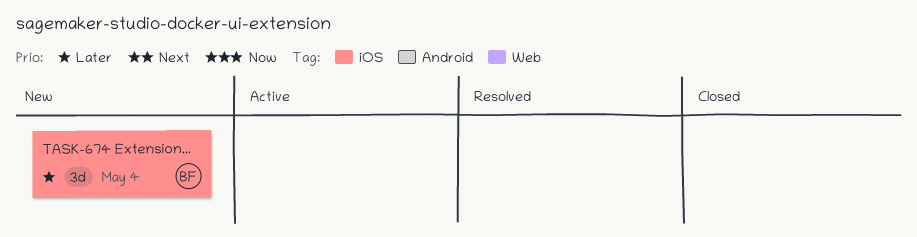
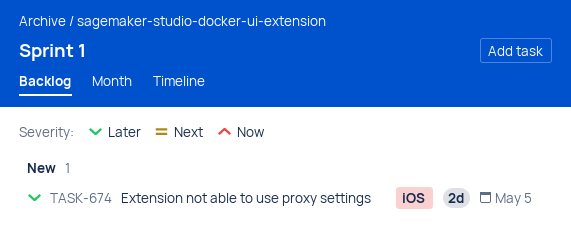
TASK-674, estimate: 3d -> 2d
TASK-674, due: May 4 -> May 5

